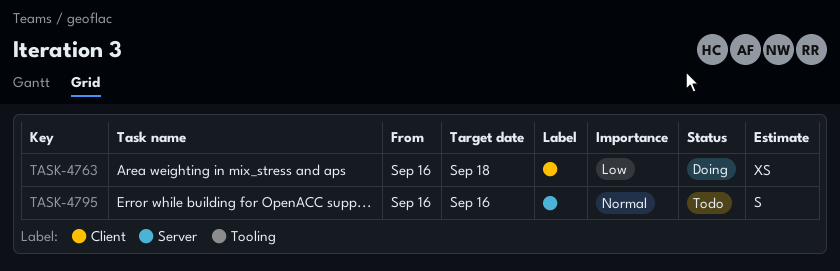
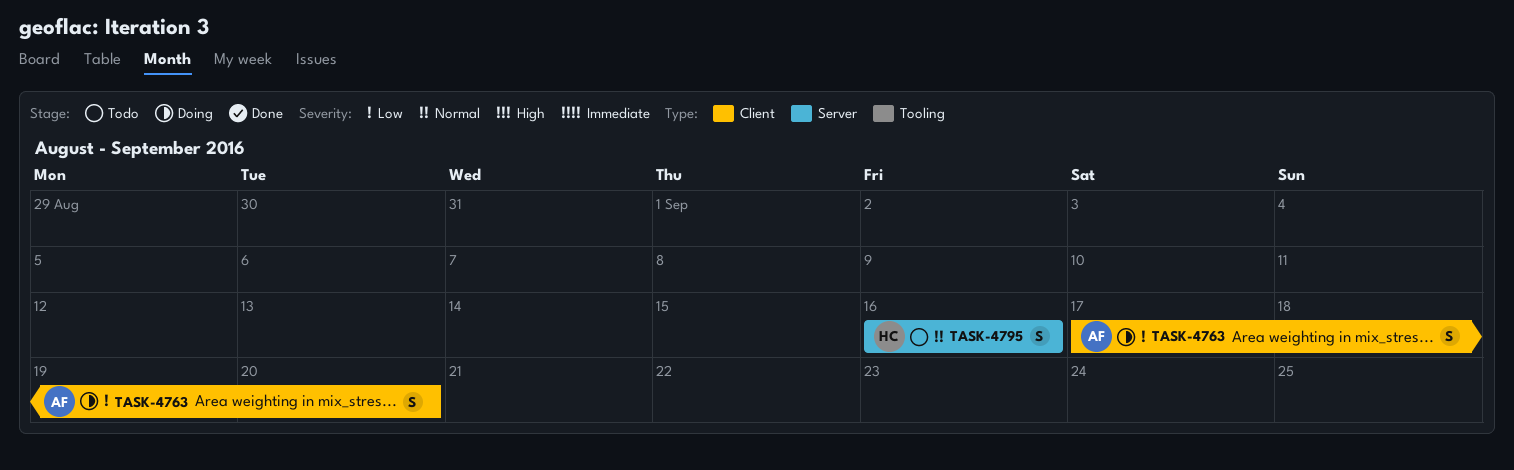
TASK-4763, estimate: XS -> S
TASK-4763, start: Sep 16 -> Sep 17
TASK-4763, due: Sep 18 -> Sep 20

